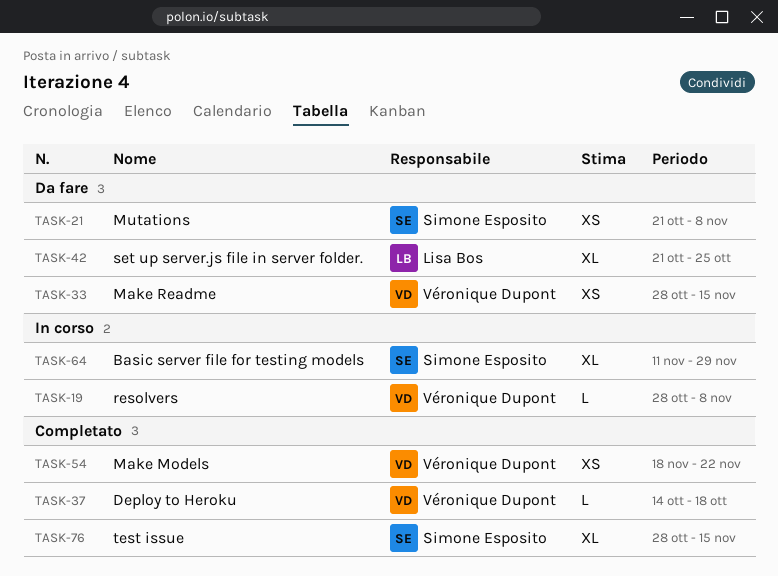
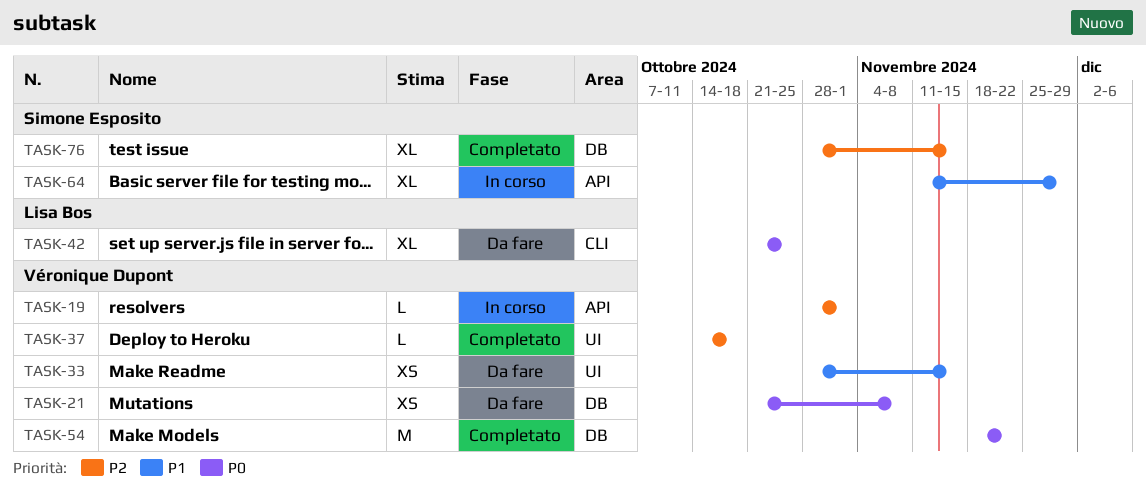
TASK-19, due: Nov 8 -> Nov 1
TASK-21, owner: Simone Esposito -> Véronique Dupont
TASK-54, estimate: XS -> M

